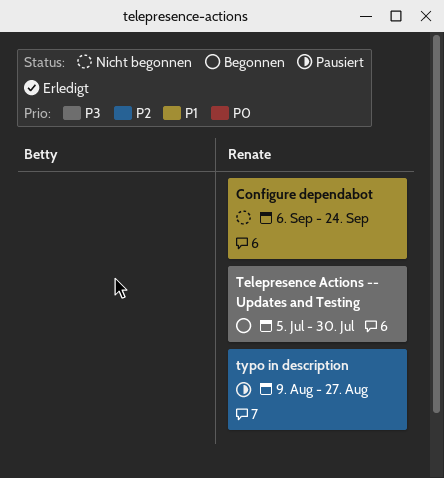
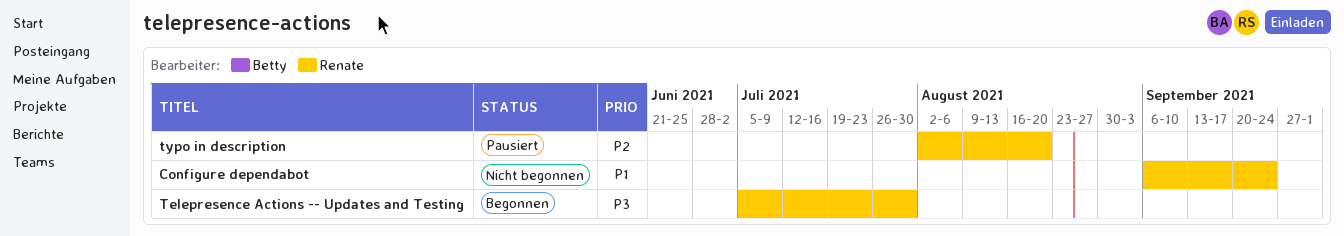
typo in description, start: Aug 9 -> Aug 2
typo in description, due: Aug 27 -> Aug 20

